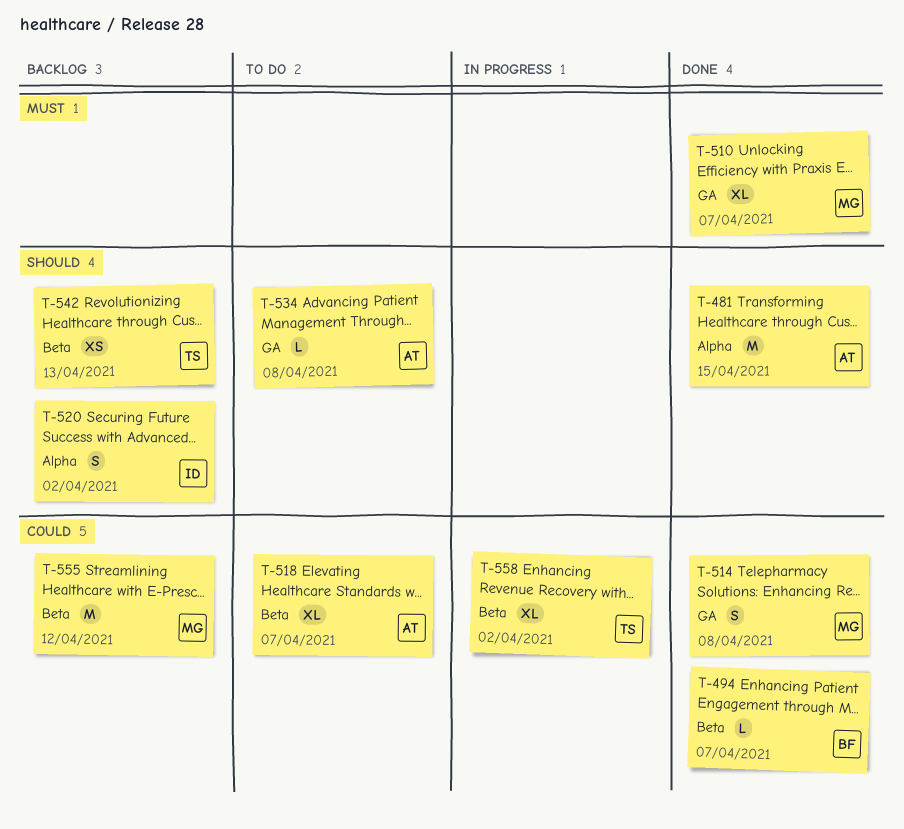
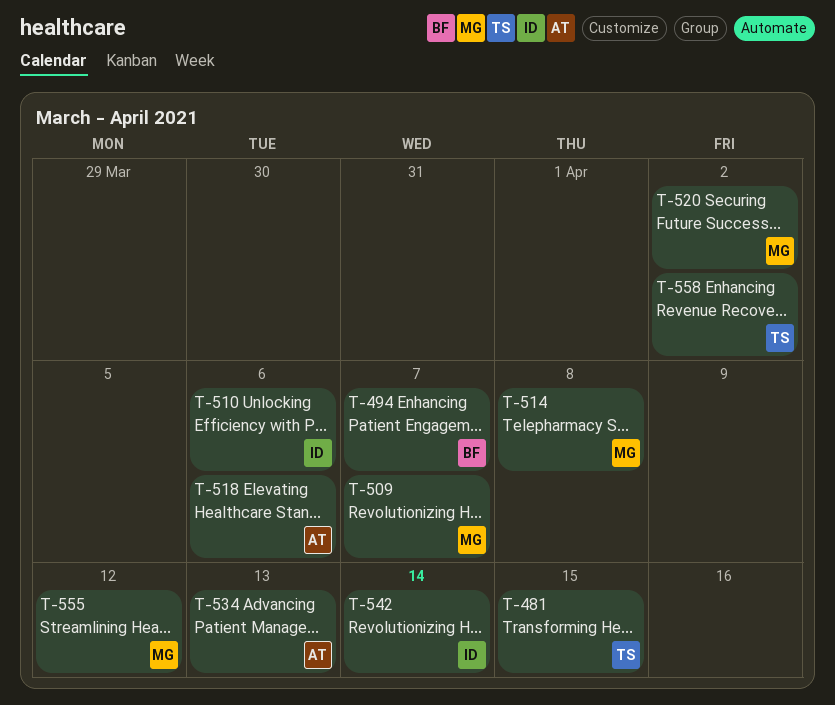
T-481, owner: AT -> TS
T-509: none -> present
T-510, owner: MG -> ID
T-510, due: Apr 7 -> Apr 6
T-518, due: Apr 7 -> Apr 6
T-520, owner: ID -> MG
T-534, due: Apr 8 -> Apr 13
T-542, owner: TS -> ID
T-542, due: Apr 13 -> Apr 14

